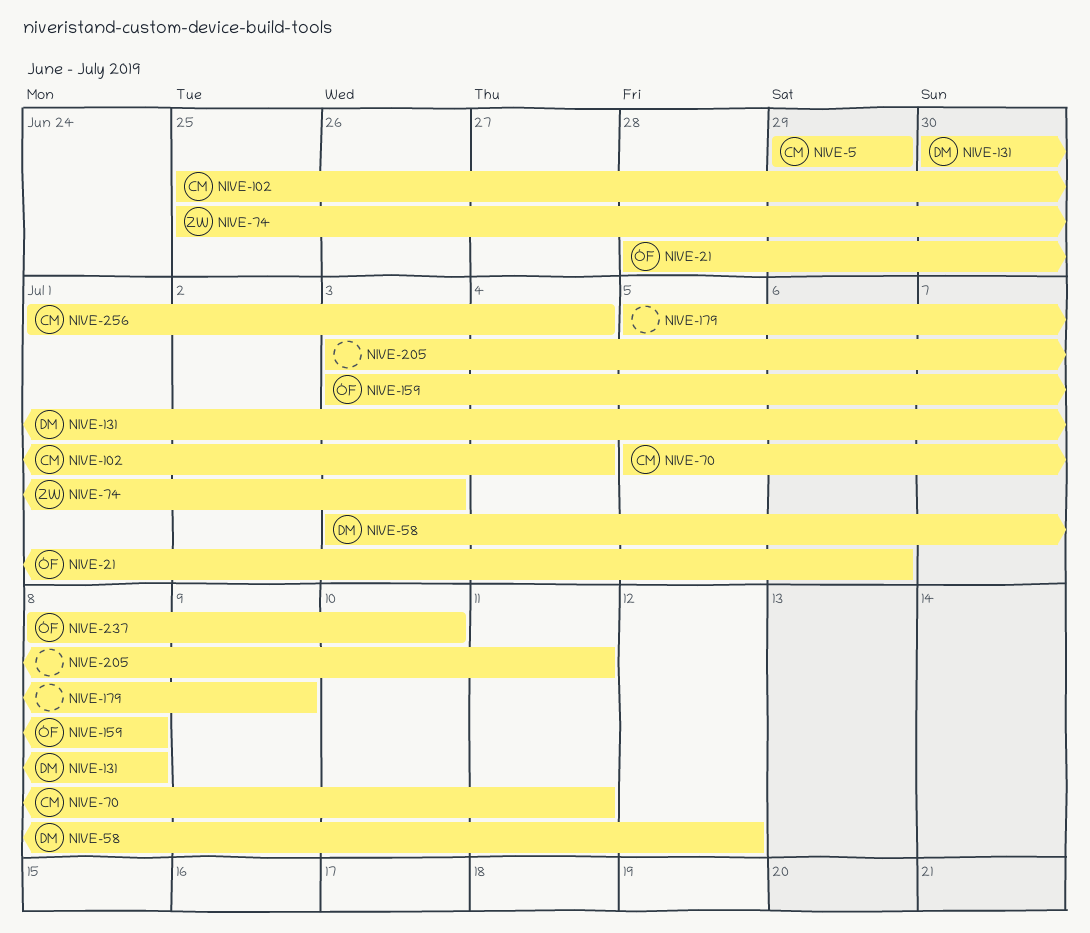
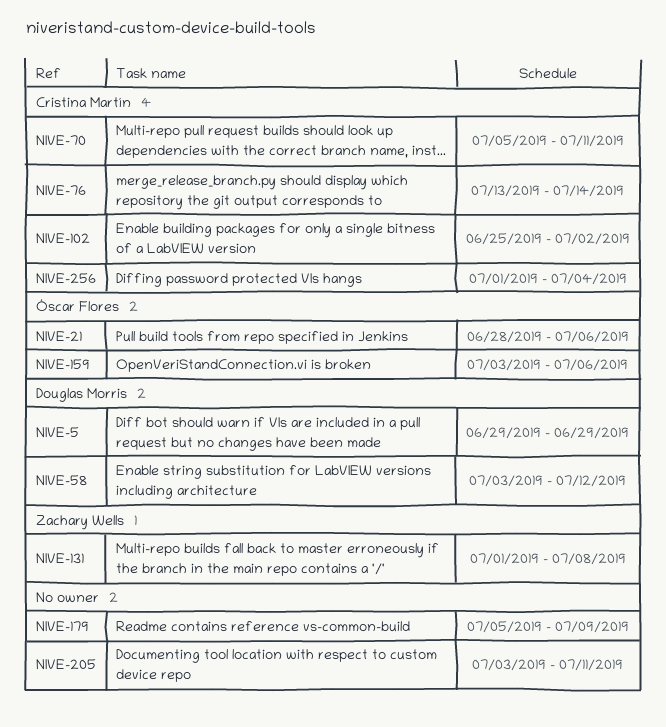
NIVE-5, owner: Cristina Martín -> Douglas Morris
NIVE-74: present -> none
NIVE-76: none -> present
NIVE-102, due: Jul 4 -> Jul 2
NIVE-131, owner: Douglas Morris -> Zachary Wells
NIVE-131, start: Jun 30 -> Jul 1
NIVE-159, due: Jul 8 -> Jul 6
NIVE-237: present -> none

